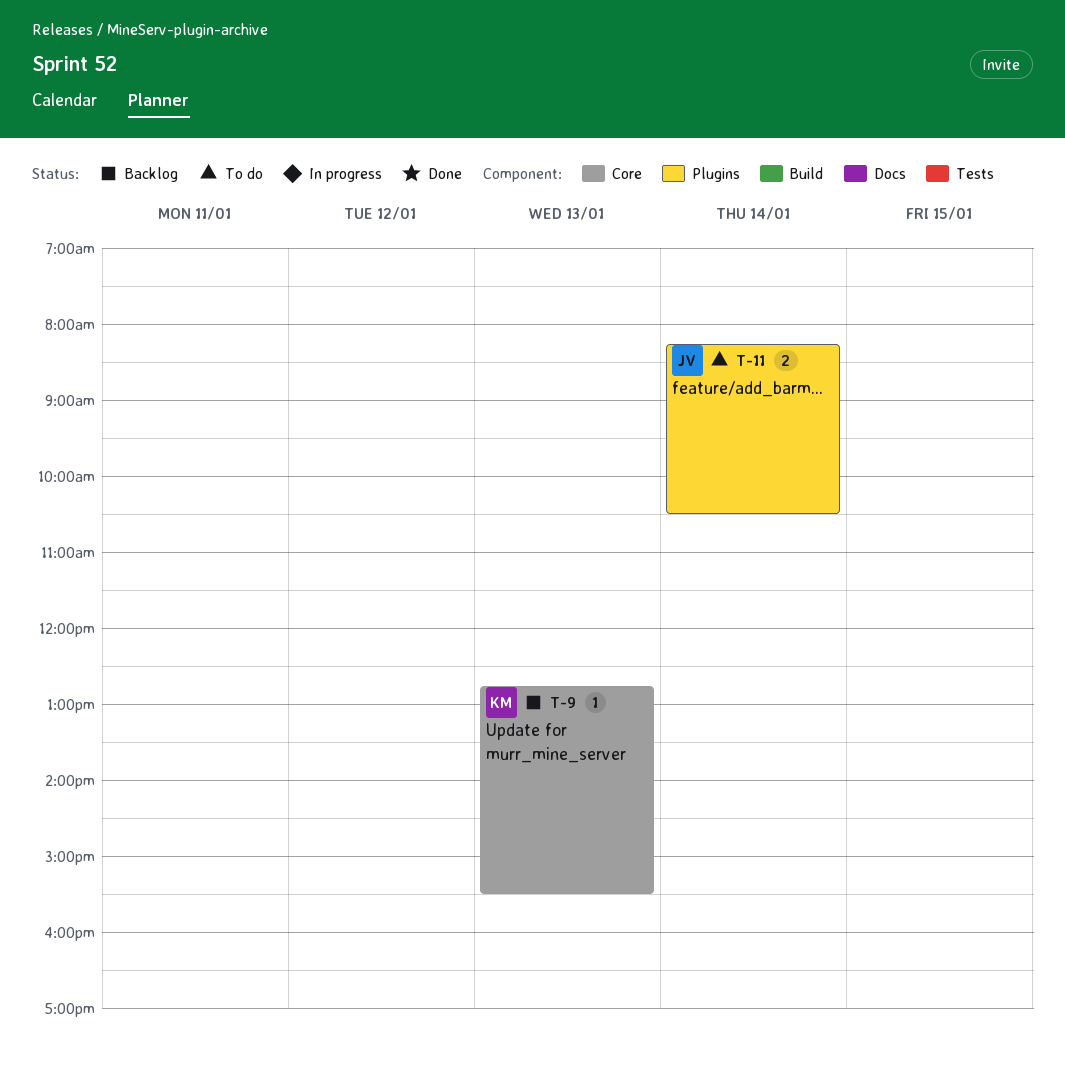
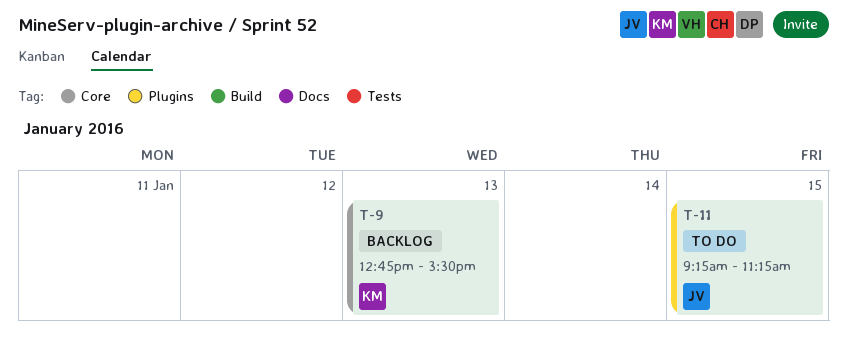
T-11, day: Jan 14 -> Jan 15
T-11, begins: 08:15 -> 09:15
T-11, ends: 10:30 -> 11:15

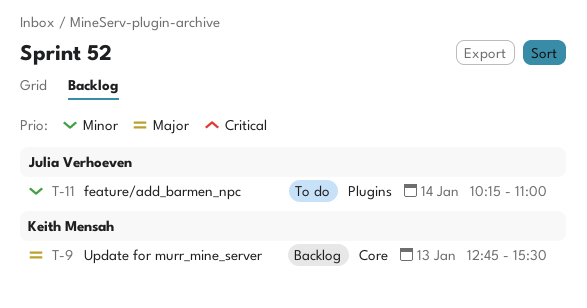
T-11, day: Jan 15 -> Jan 14
T-11, begins: 09:15 -> 10:15
T-11, ends: 11:15 -> 11:00

